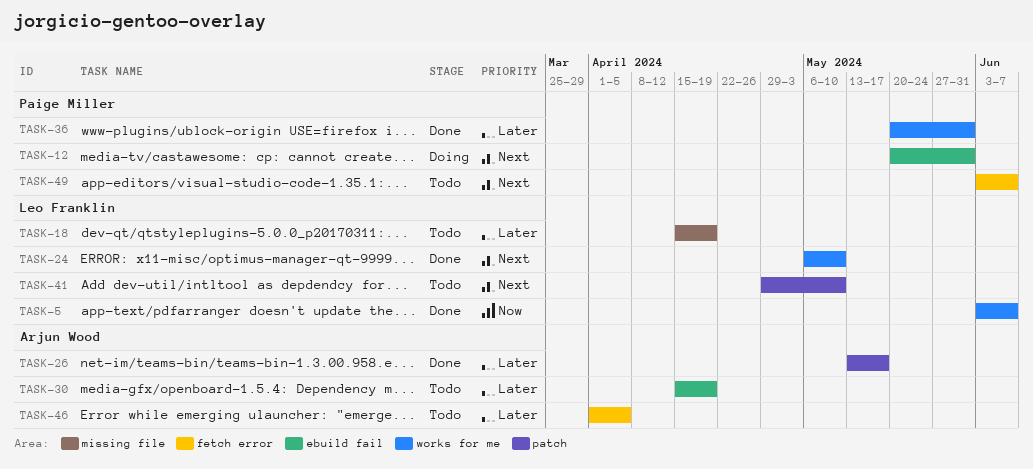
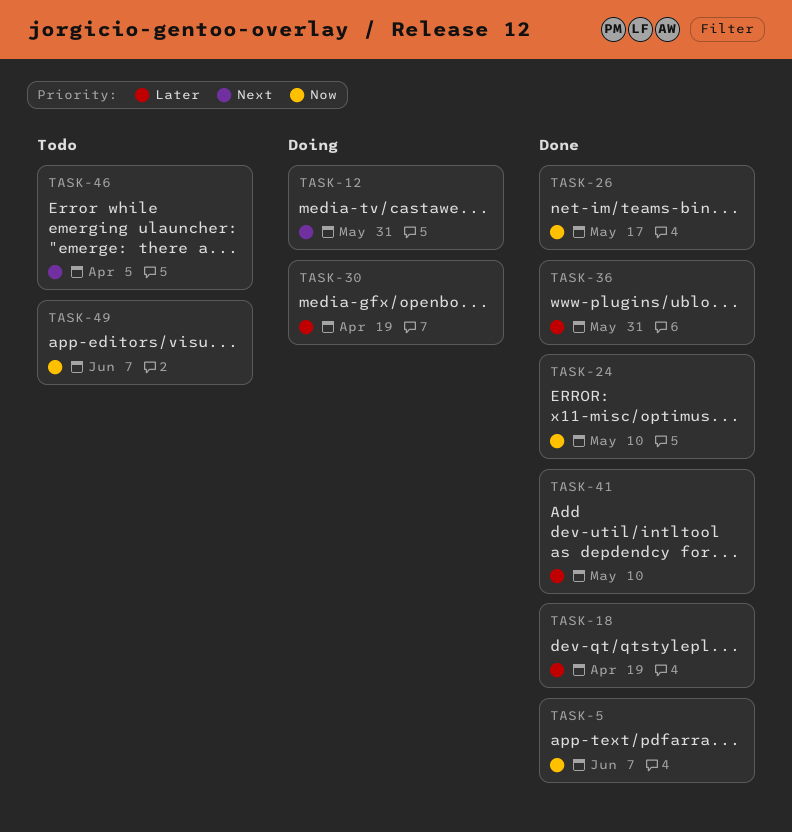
TASK-18, status: Todo -> Done
TASK-24, priority: Next -> Now
TASK-26, priority: Later -> Now
TASK-30, status: Todo -> Doing
TASK-41, status: Todo -> Done
TASK-41, priority: Next -> Later
TASK-46, priority: Later -> Next
TASK-49, priority: Next -> Now

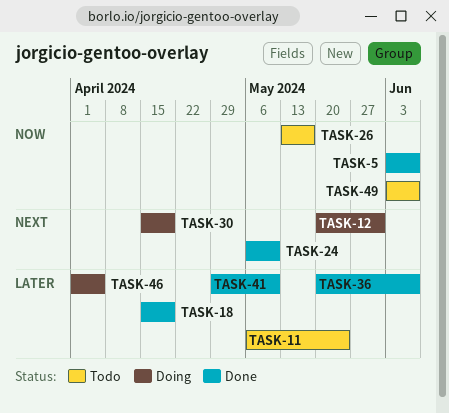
TASK-11: none -> present
TASK-24, priority: Now -> Next
TASK-26, status: Done -> Todo
TASK-30, priority: Later -> Next
TASK-36, due: May 31 -> Jun 7
TASK-46, status: Todo -> Doing
TASK-46, priority: Next -> Later

